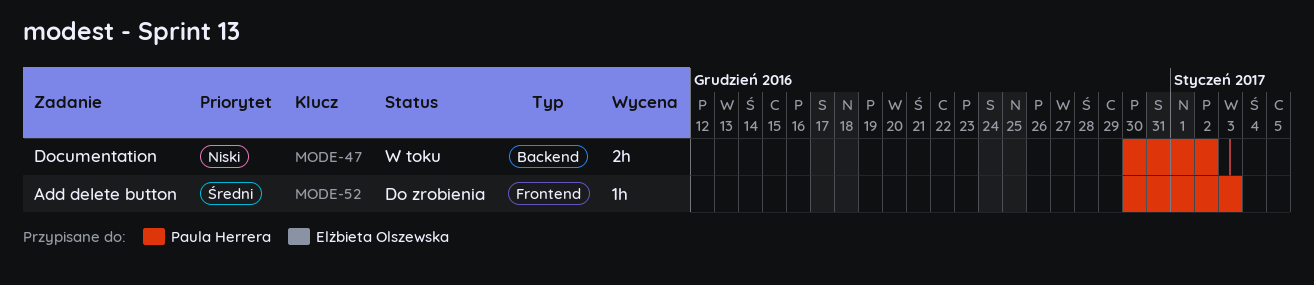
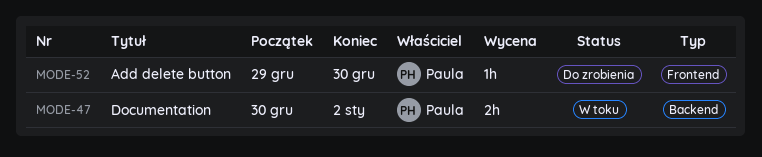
MODE-52, start: Dec 30 -> Dec 29
MODE-52, due: Jan 3 -> Dec 30

